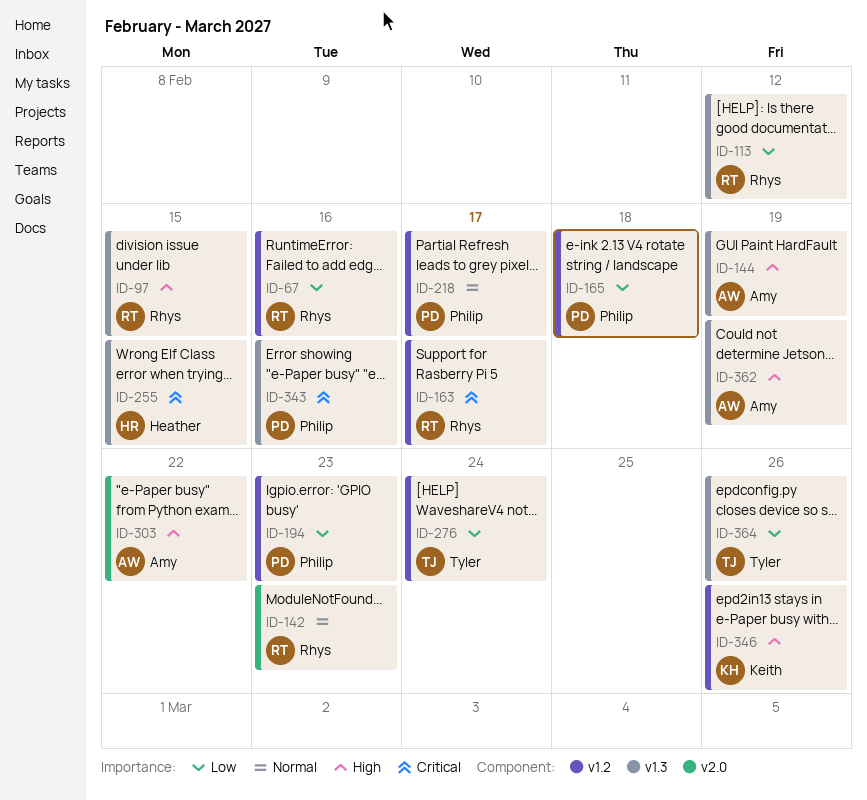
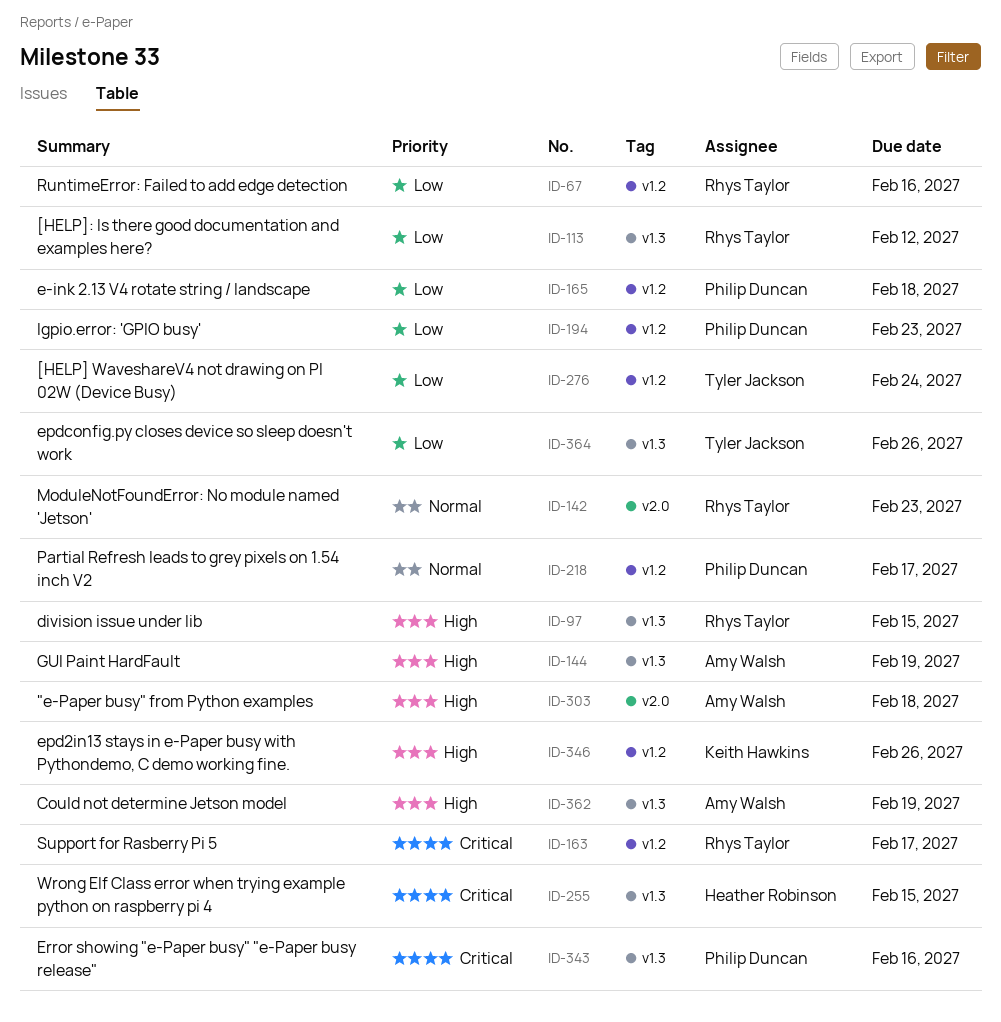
ID-303, due: Feb 22 -> Feb 18

